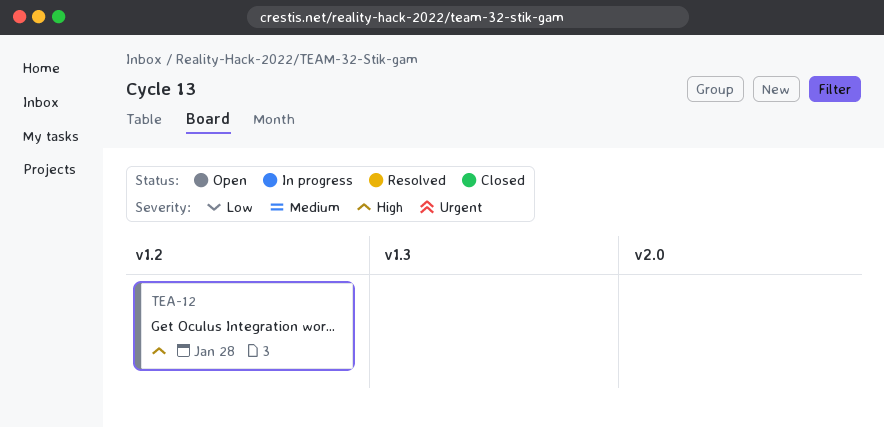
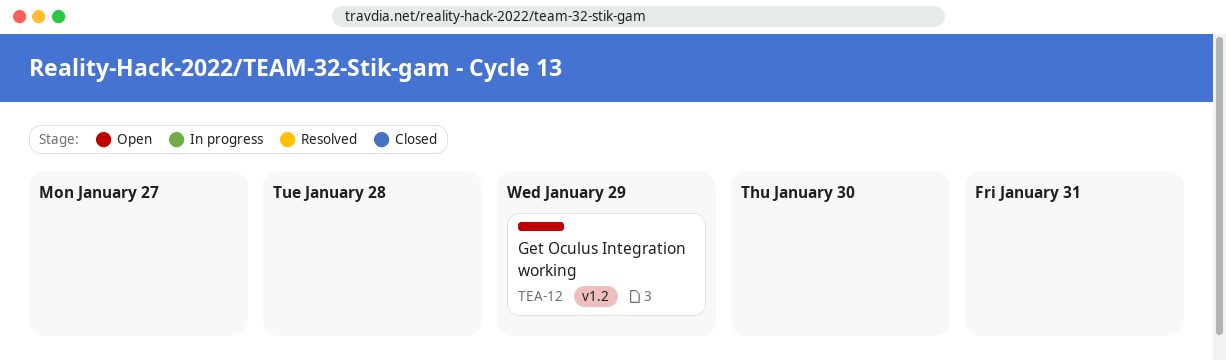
TEA-12, due: Jan 28 -> Jan 29

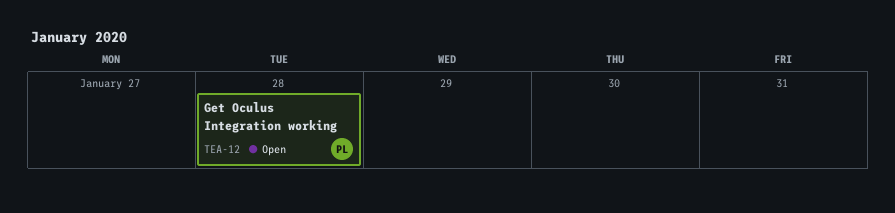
TEA-12, due: Jan 29 -> Jan 28

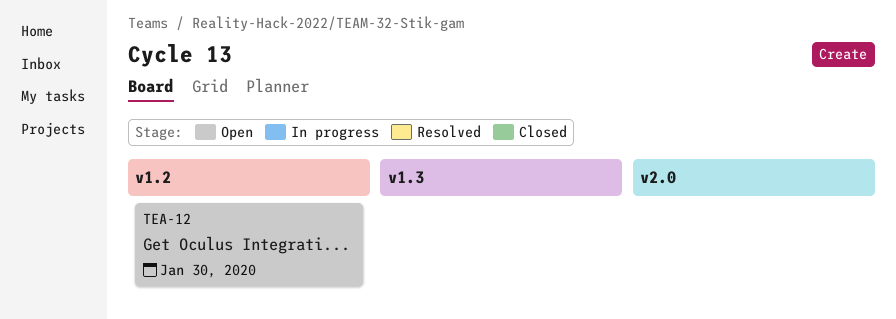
TEA-12, due: Jan 28 -> Jan 30

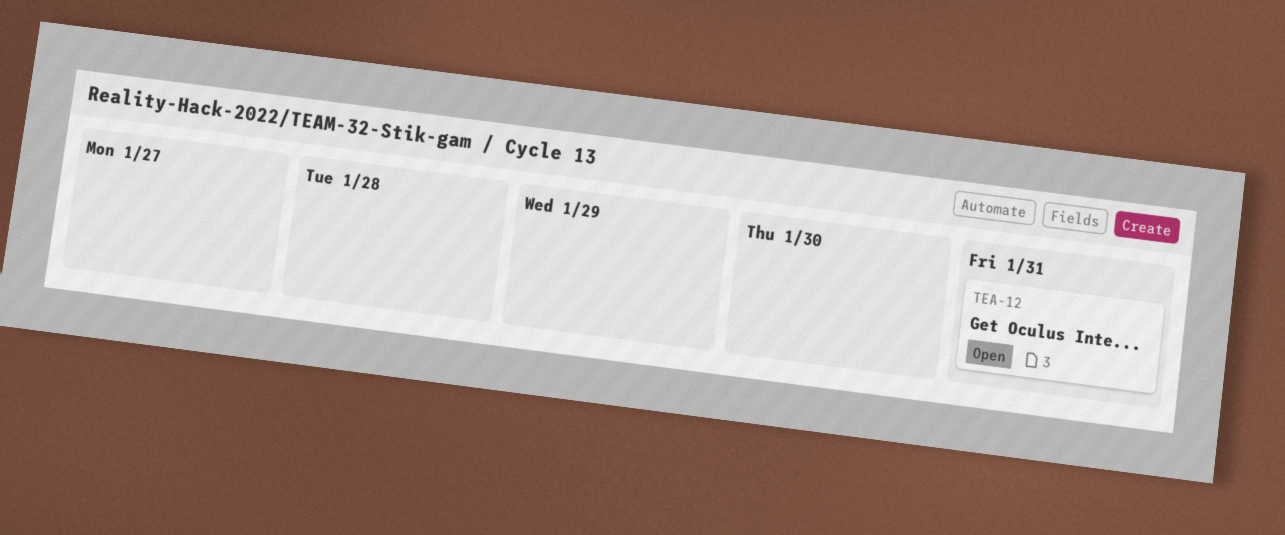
TEA-12, due: Jan 30 -> Jan 31

